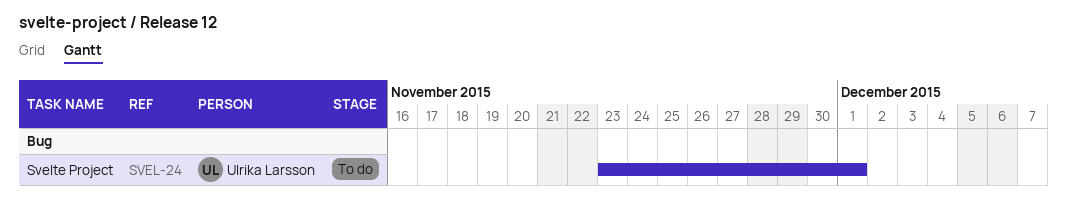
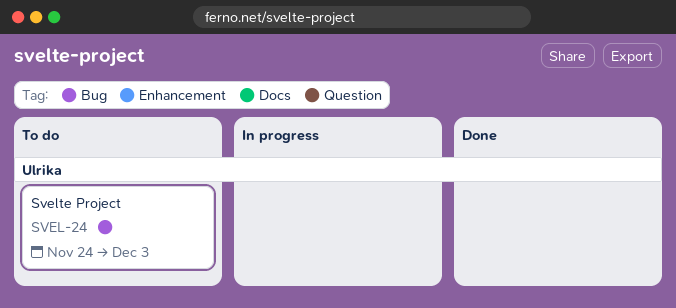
SVEL-24, start: Nov 23 -> Nov 24
SVEL-24, due: Dec 1 -> Dec 3

